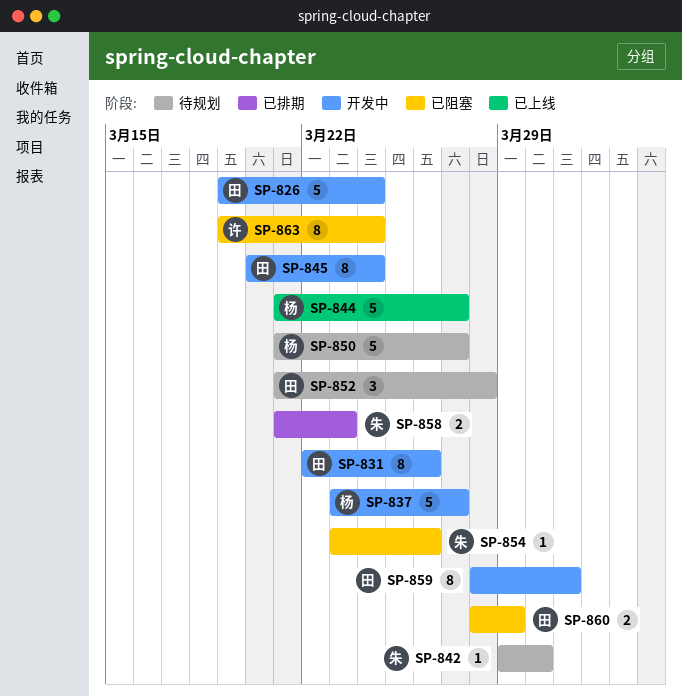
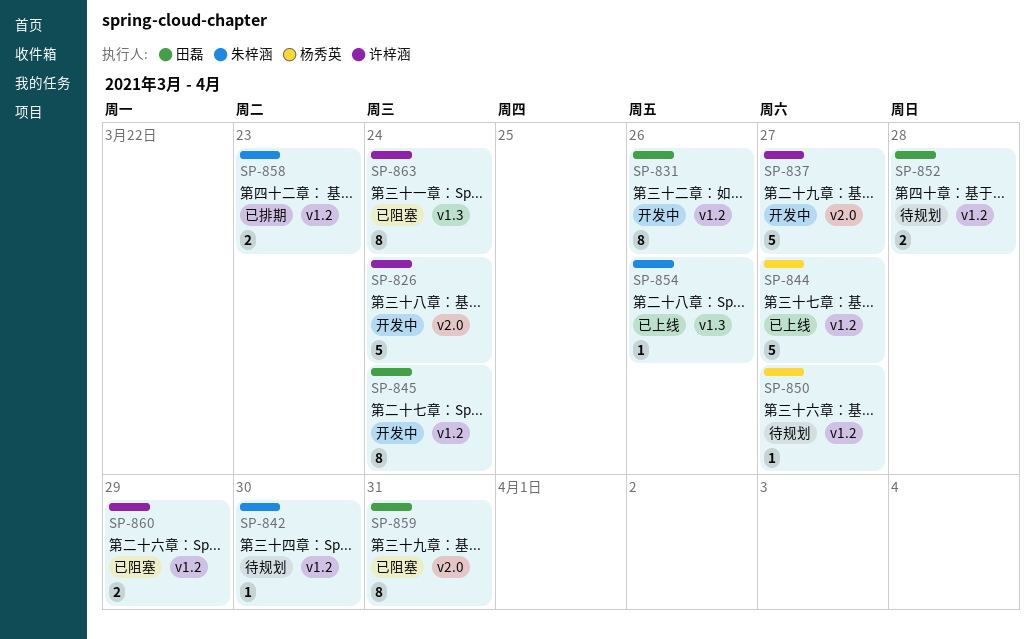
SP-826, owner: 田磊 -> 许梓涵
SP-837, owner: 杨秀英 -> 许梓涵
SP-850, estimate: 5 -> 1
SP-852, estimate: 3 -> 2
SP-854, status: 已阻塞 -> 已上线
SP-859, status: 开发中 -> 已阻塞
SP-860, owner: 田磊 -> 许梓涵

